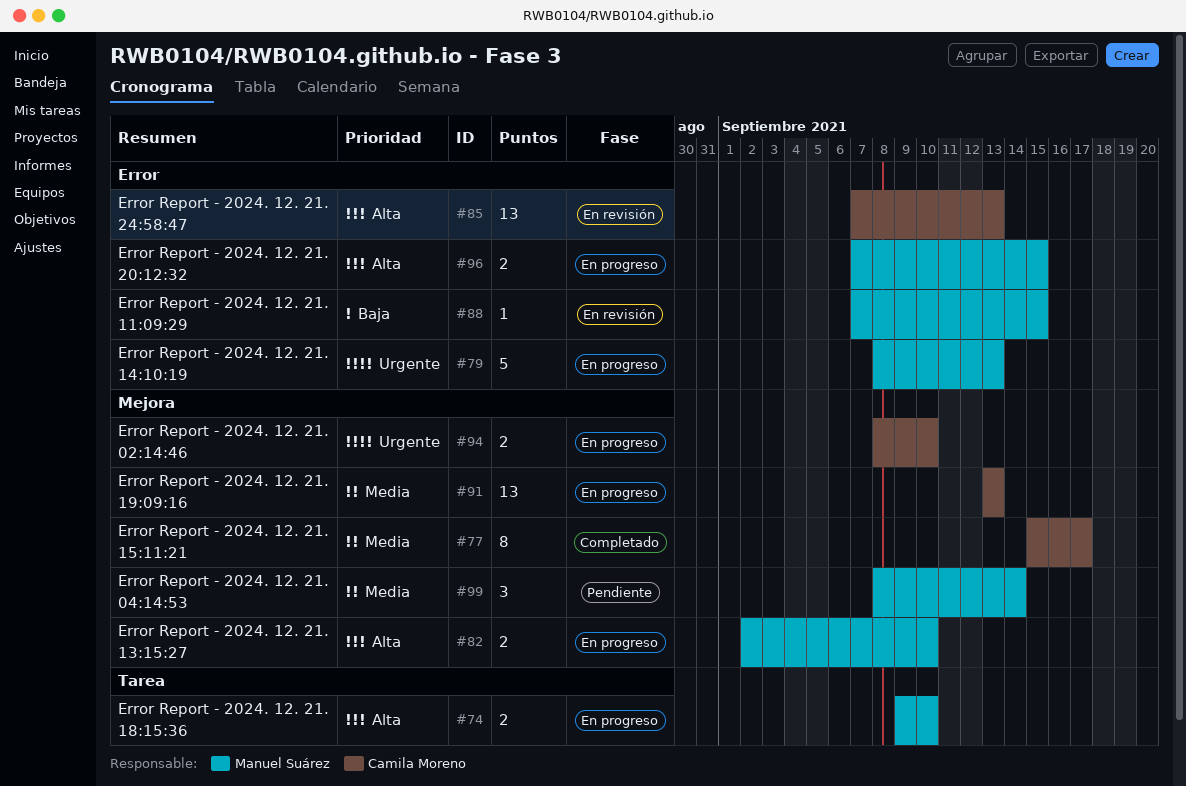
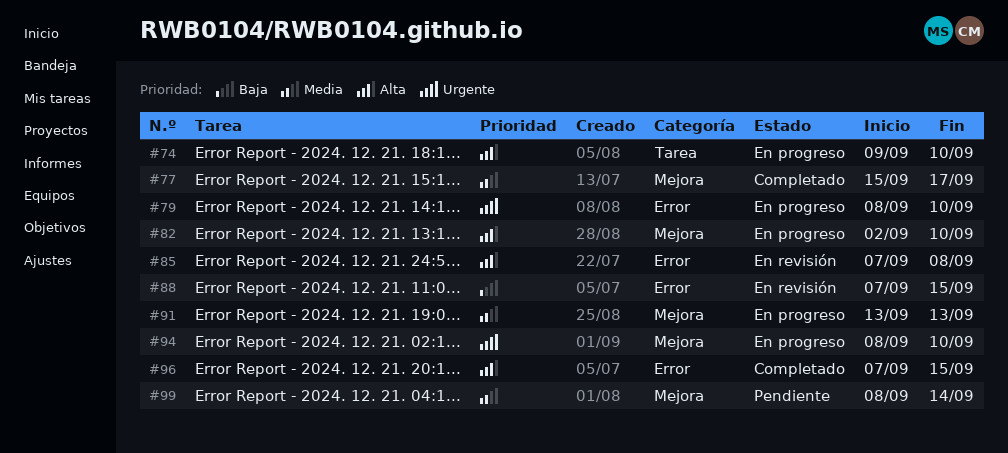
#79, due: Sep 13 -> Sep 10
#85, due: Sep 13 -> Sep 8
#96, status: En progreso -> Completado

